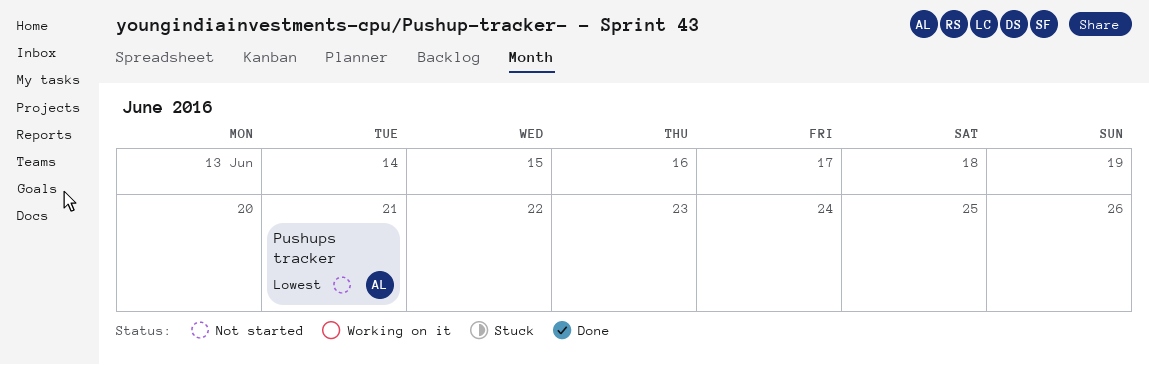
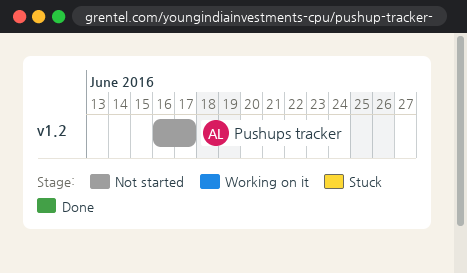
Pushups tracker, due: Jun 21 -> Jun 17

